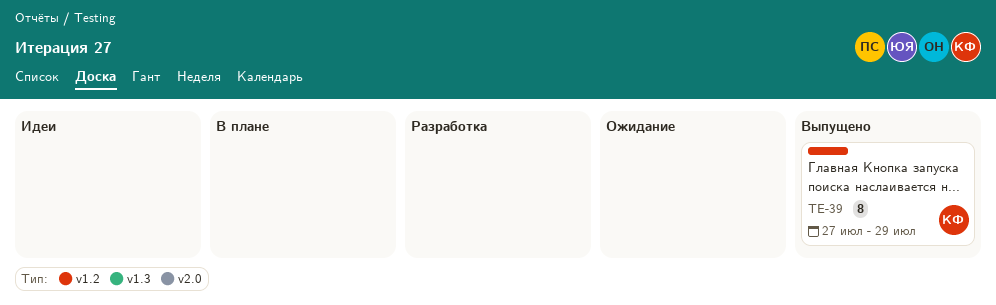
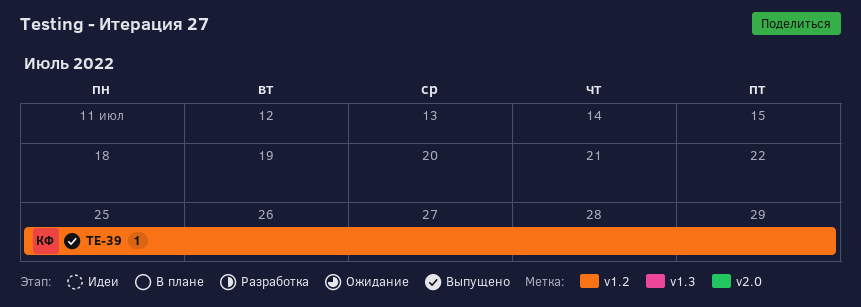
TE-39, estimate: 8 -> 1
TE-39, start: Jul 27 -> Jul 25

